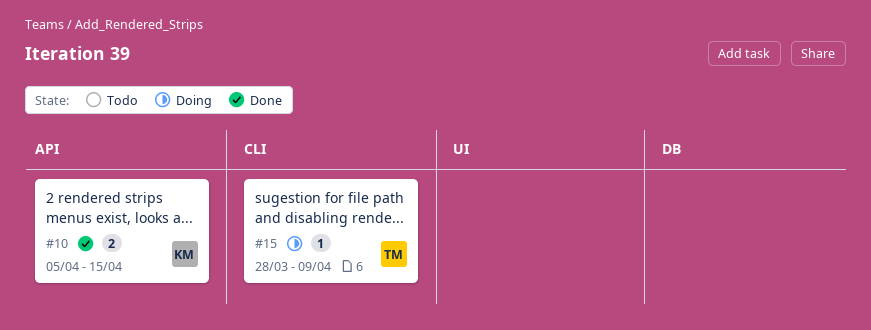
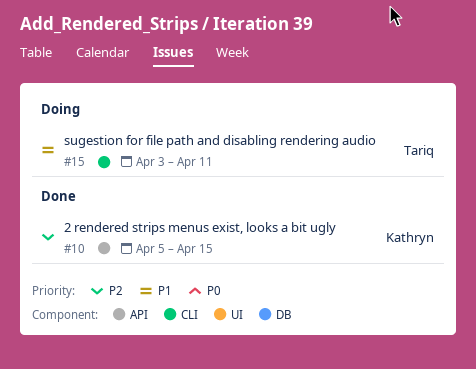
#15, start: Mar 28 -> Apr 3
#15, due: Apr 9 -> Apr 11

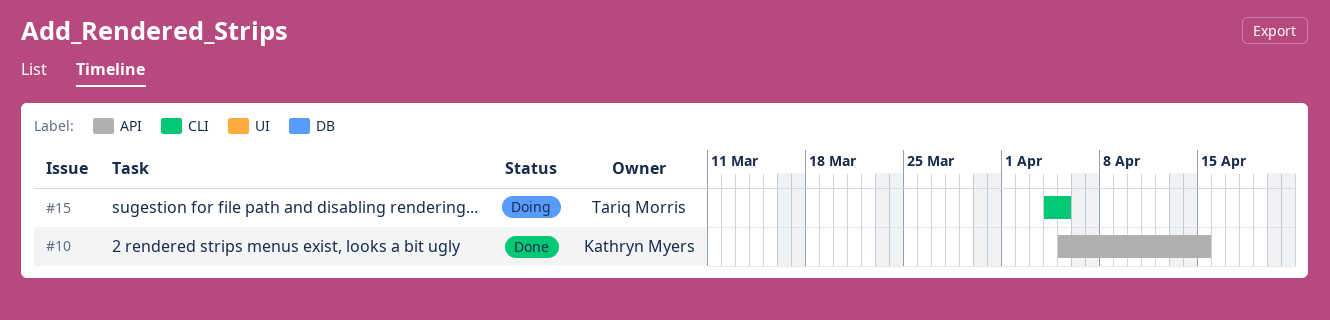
#15, start: Apr 3 -> Apr 4
#15, due: Apr 11 -> Apr 5

